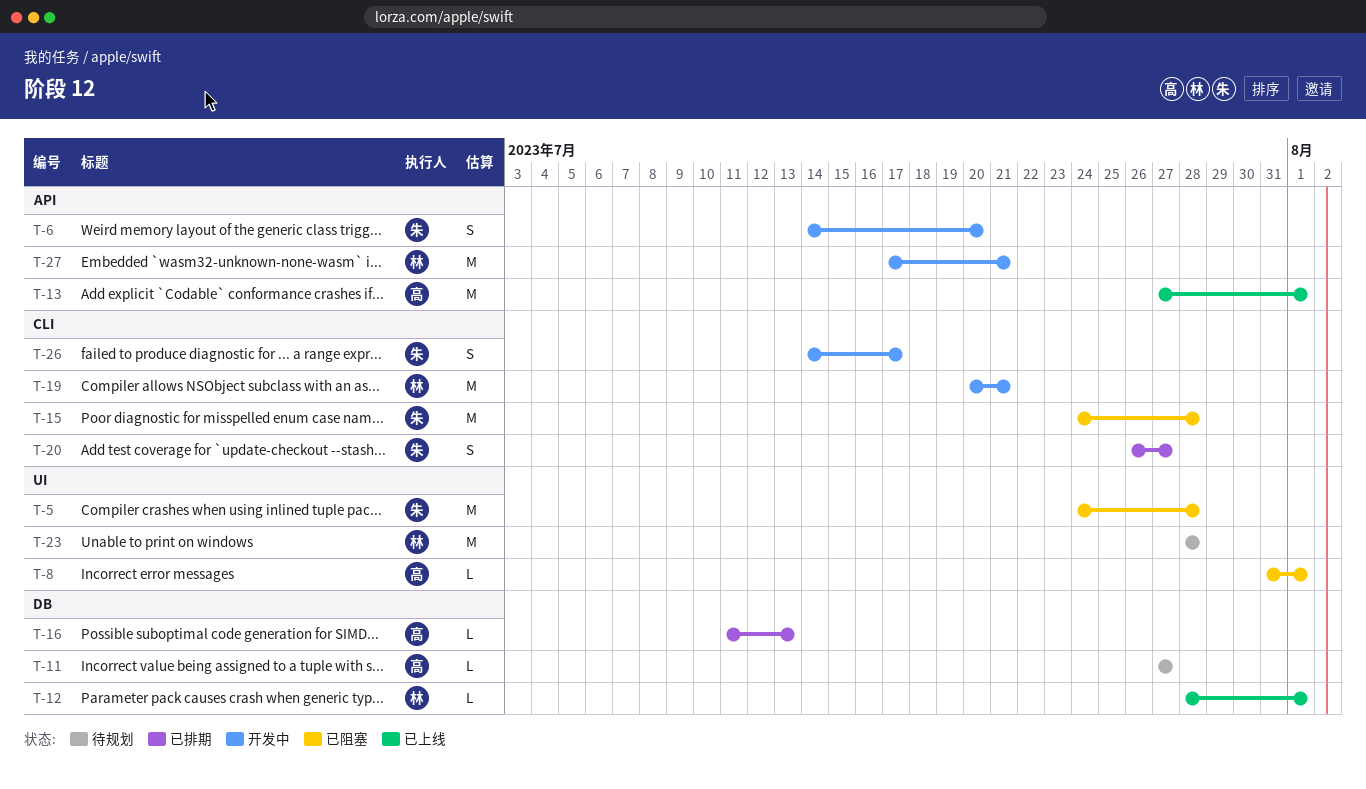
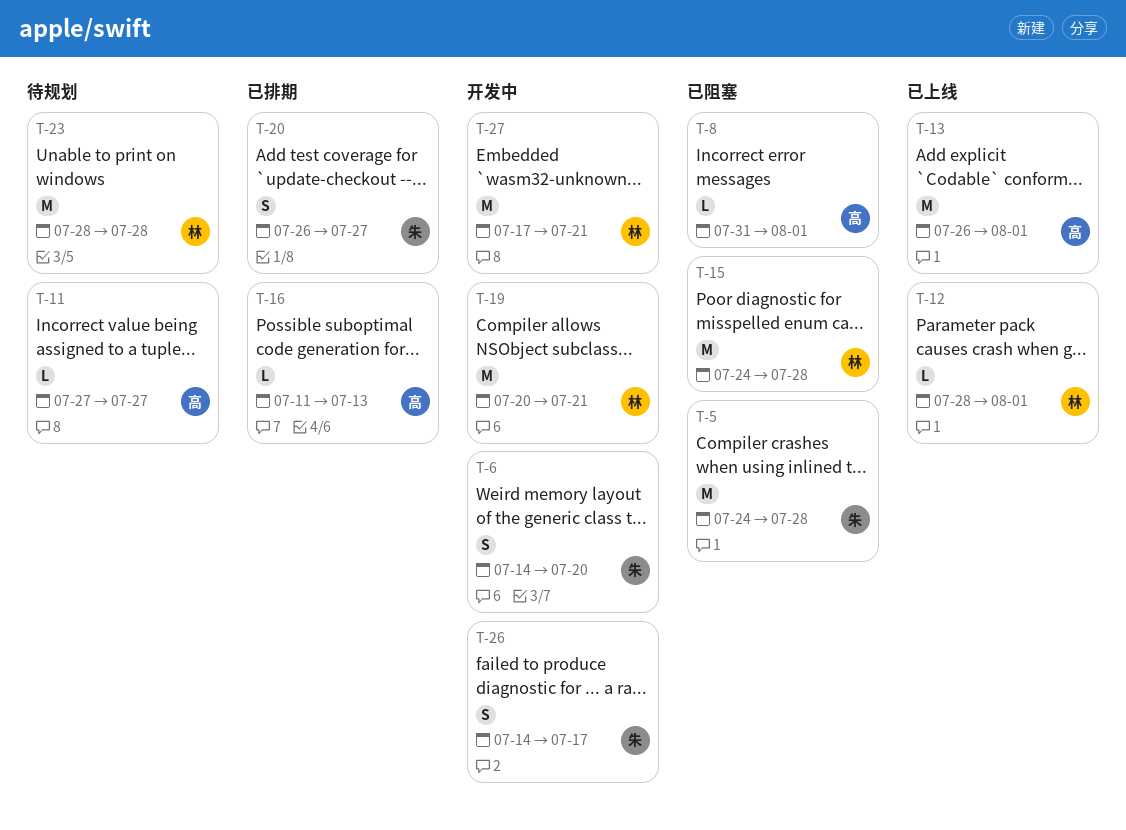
T-13, start: Jul 27 -> Jul 26
T-15, owner: 朱 -> 林

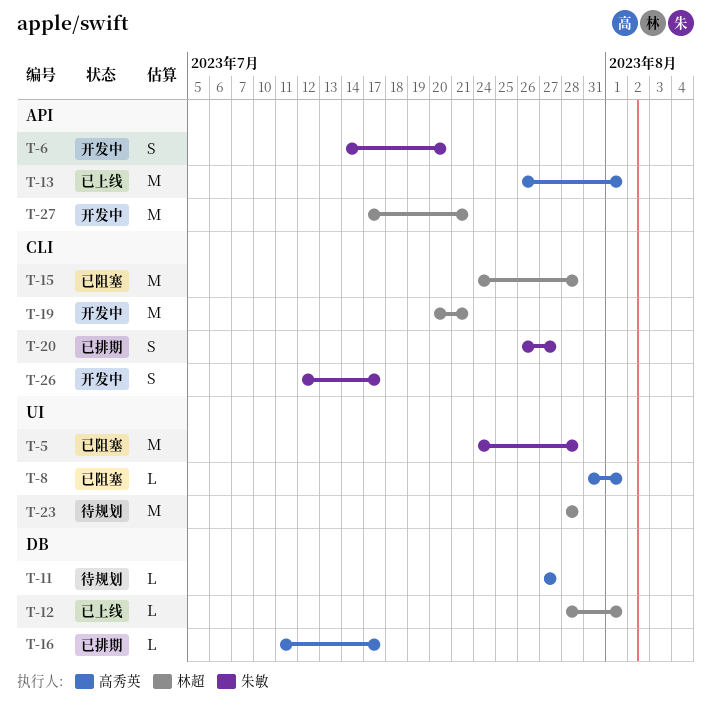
T-16, due: Jul 13 -> Jul 17
T-26, start: Jul 14 -> Jul 12

